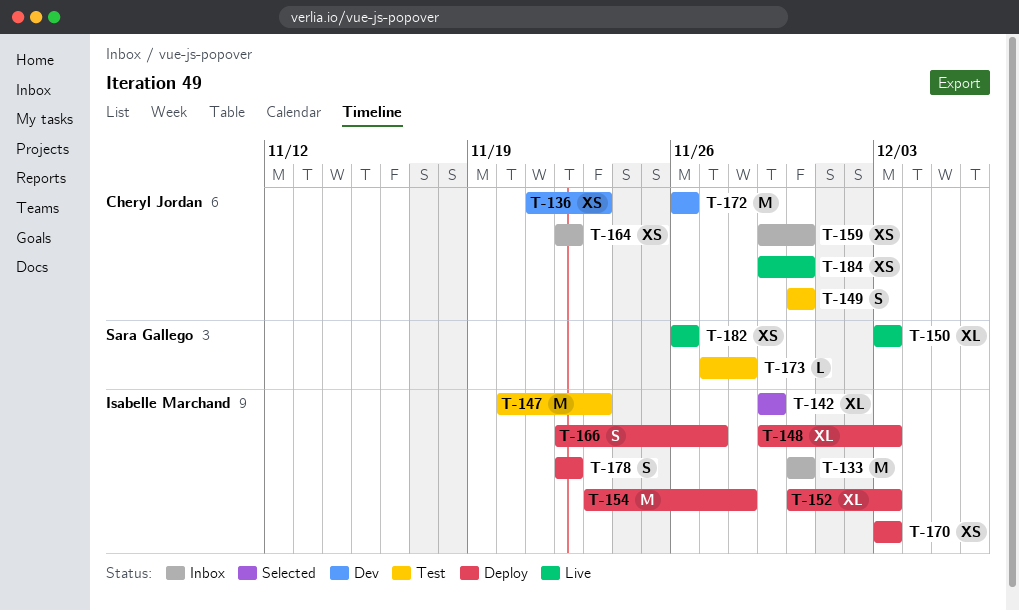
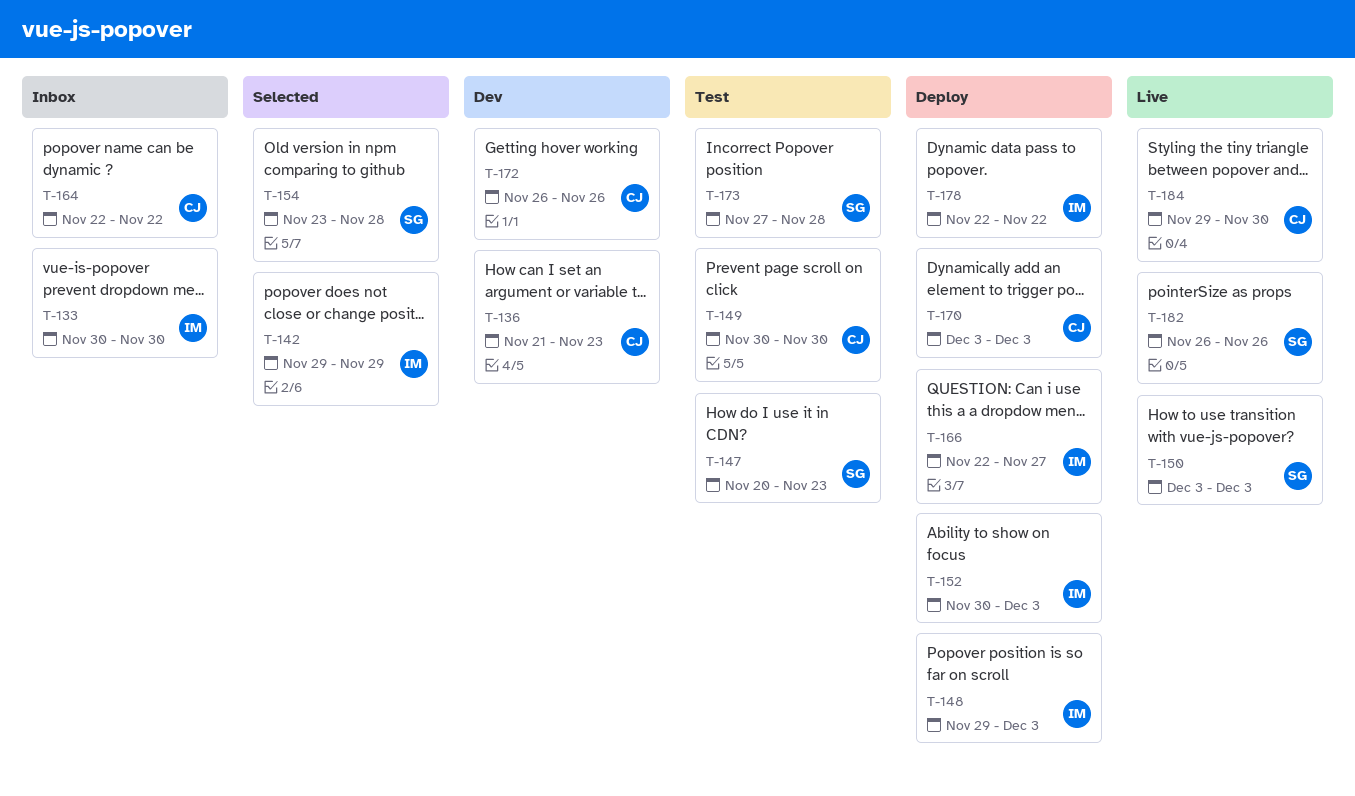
T-147, owner: Isabelle Marchand -> Sara Gallego
T-154, status: Deploy -> Selected
T-154, owner: Isabelle Marchand -> Sara Gallego
T-159: present -> none
T-170, owner: Isabelle Marchand -> Cheryl Jordan

